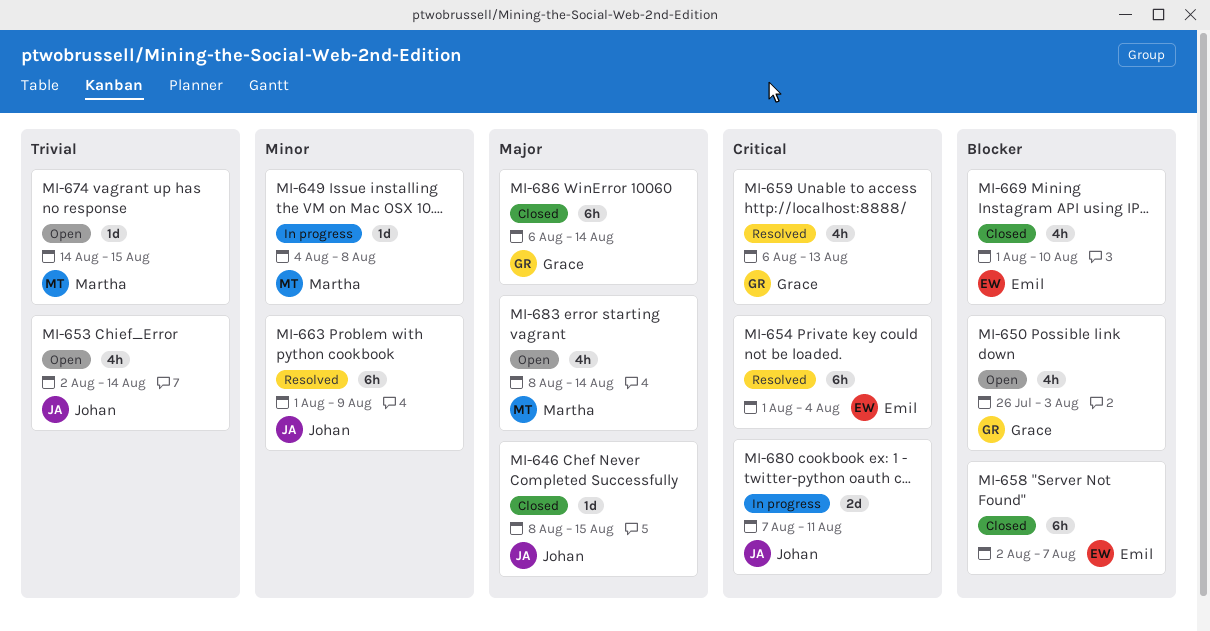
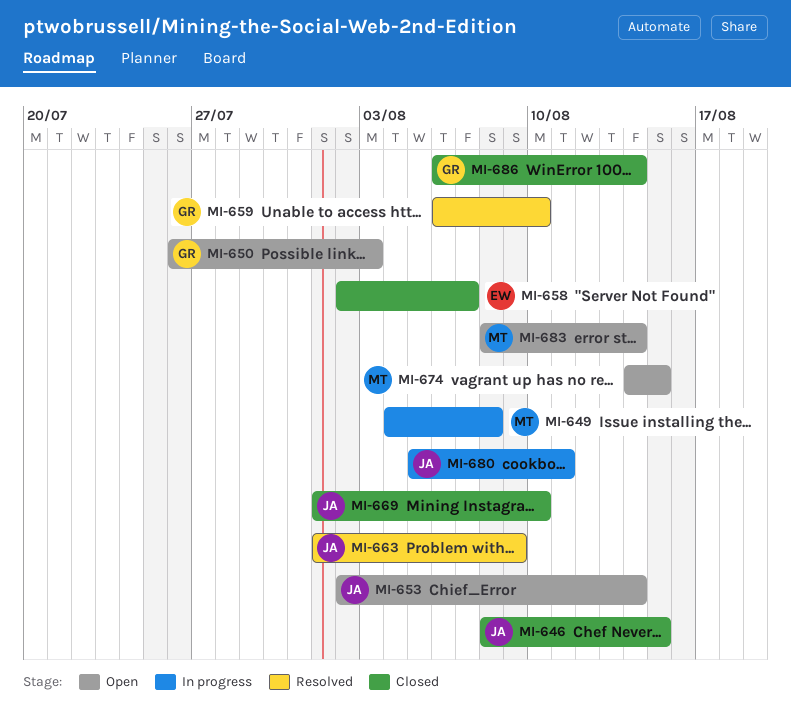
MI-654: present -> none
MI-659, due: Aug 13 -> Aug 10
MI-669, owner: Emil -> Johan
MI-680, start: Aug 7 -> Aug 5

